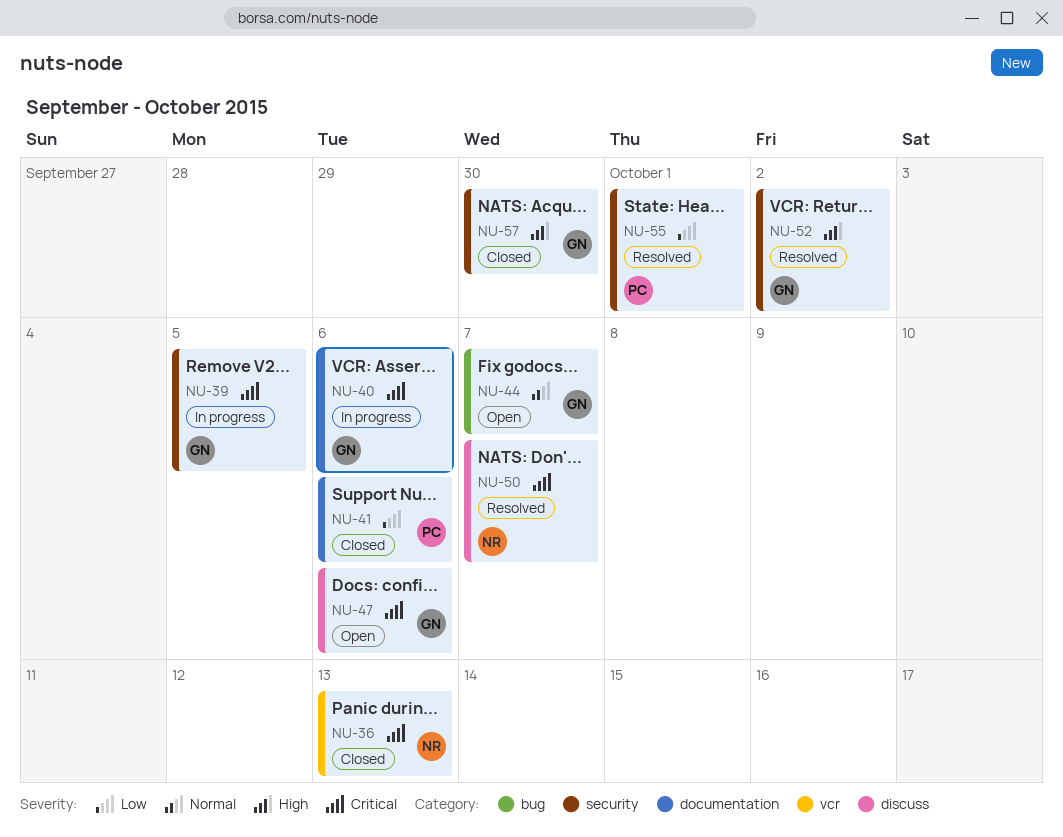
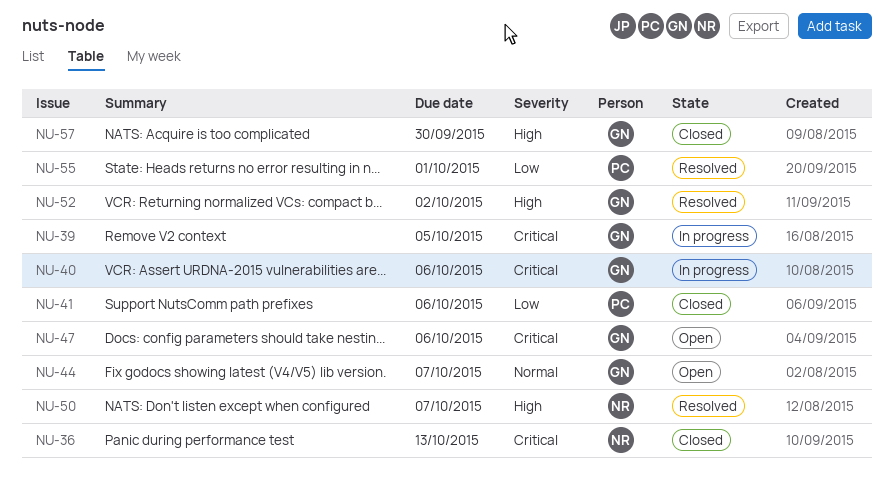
NU-50, priority: Critical -> High

